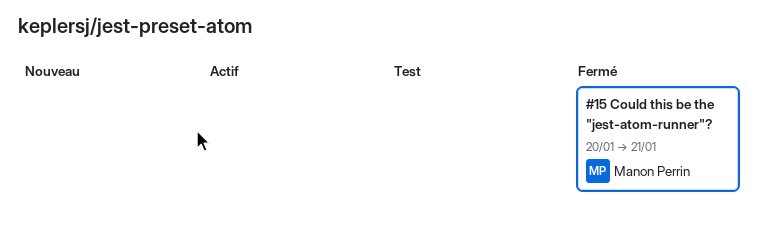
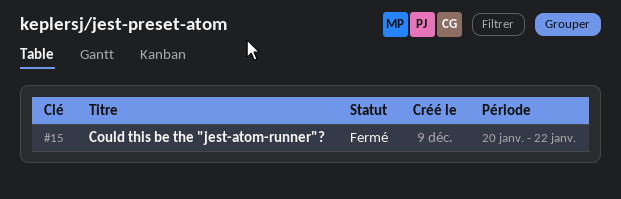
#15, due: Jan 21 -> Jan 22

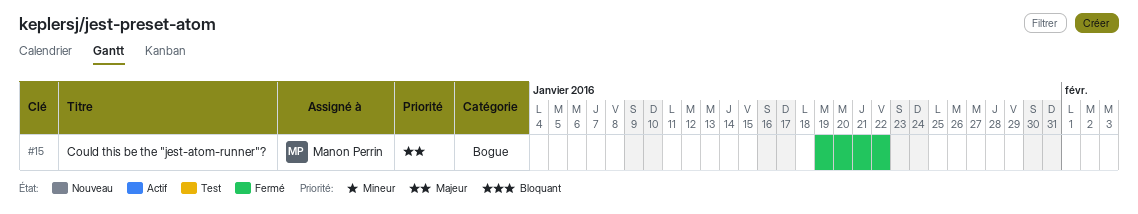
#15, start: Jan 20 -> Jan 19

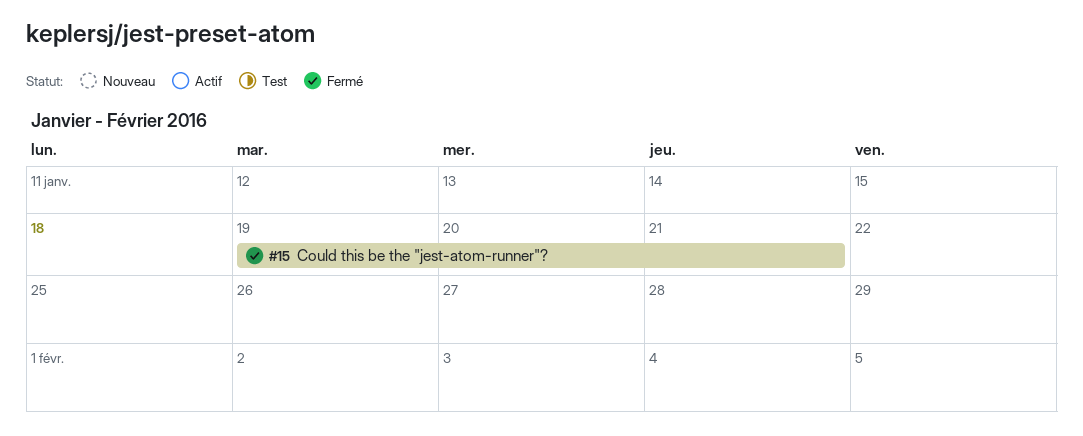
#15, due: Jan 22 -> Jan 21

